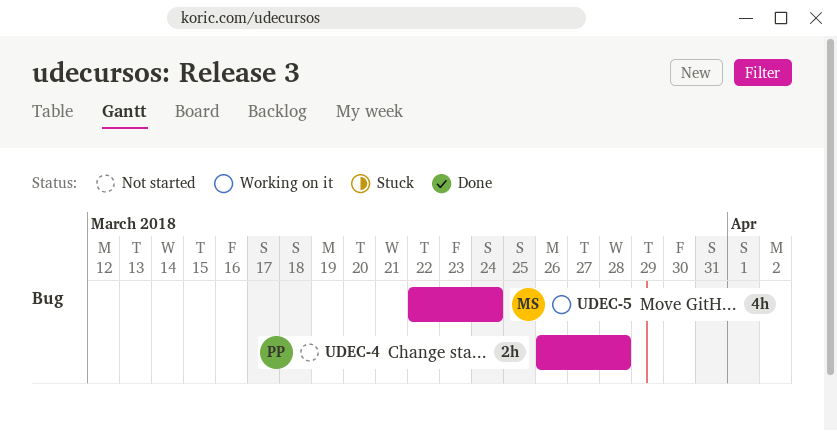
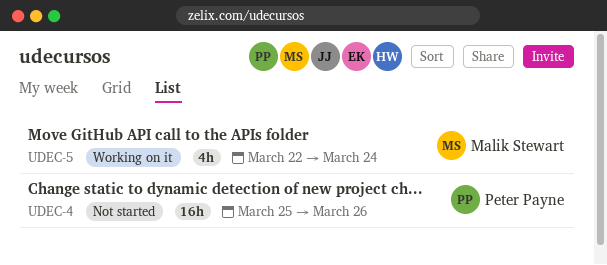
UDEC-4, estimate: 2h -> 16h
UDEC-4, start: Mar 26 -> Mar 25
UDEC-4, due: Mar 28 -> Mar 26

